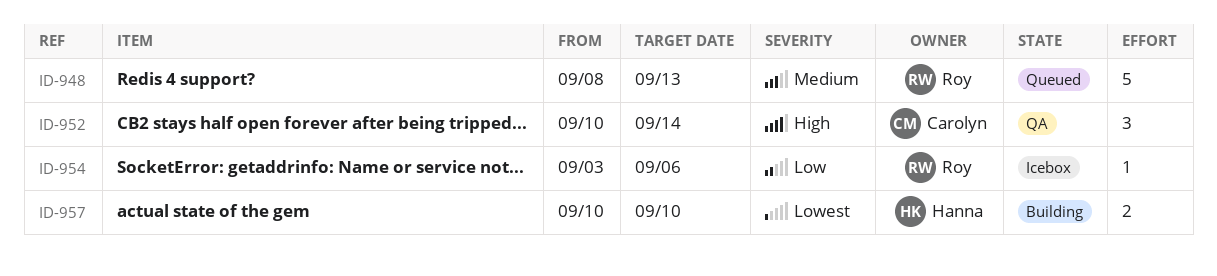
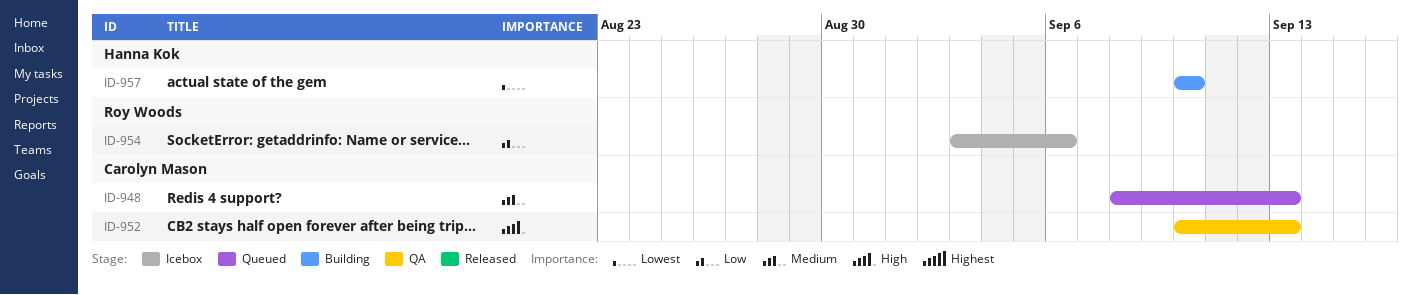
ID-948, owner: Roy Woods -> Carolyn Mason
ID-952, due: Sep 14 -> Sep 13

